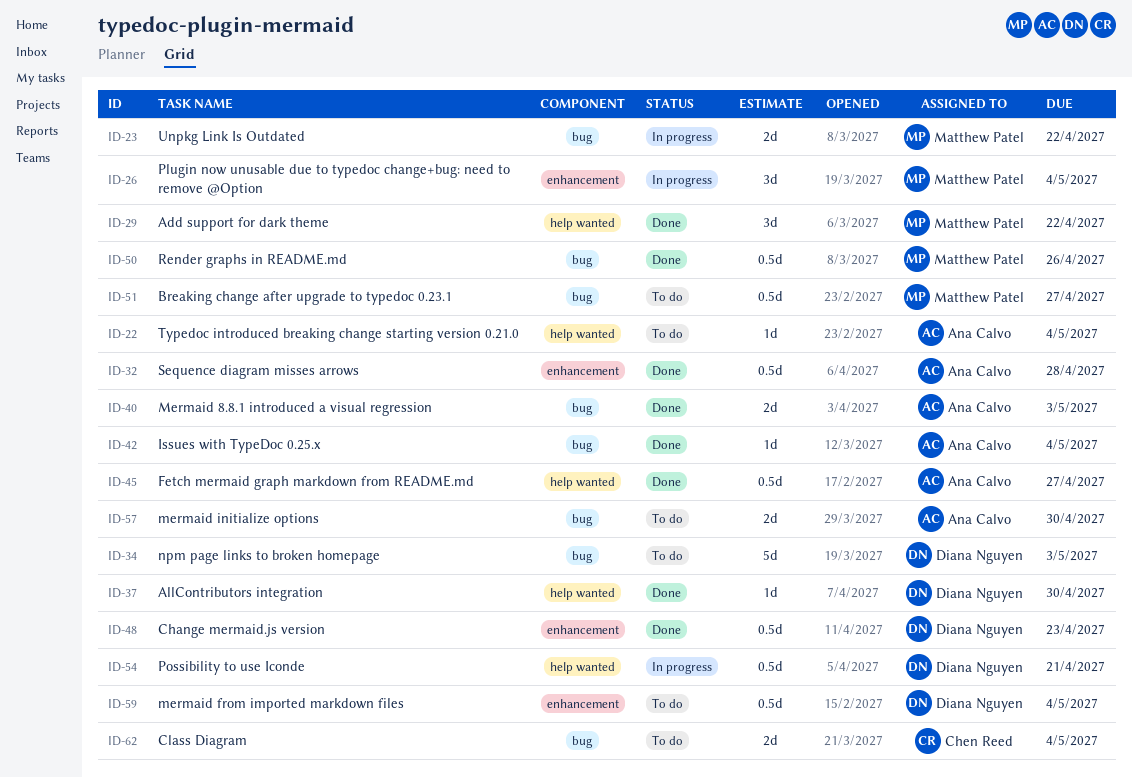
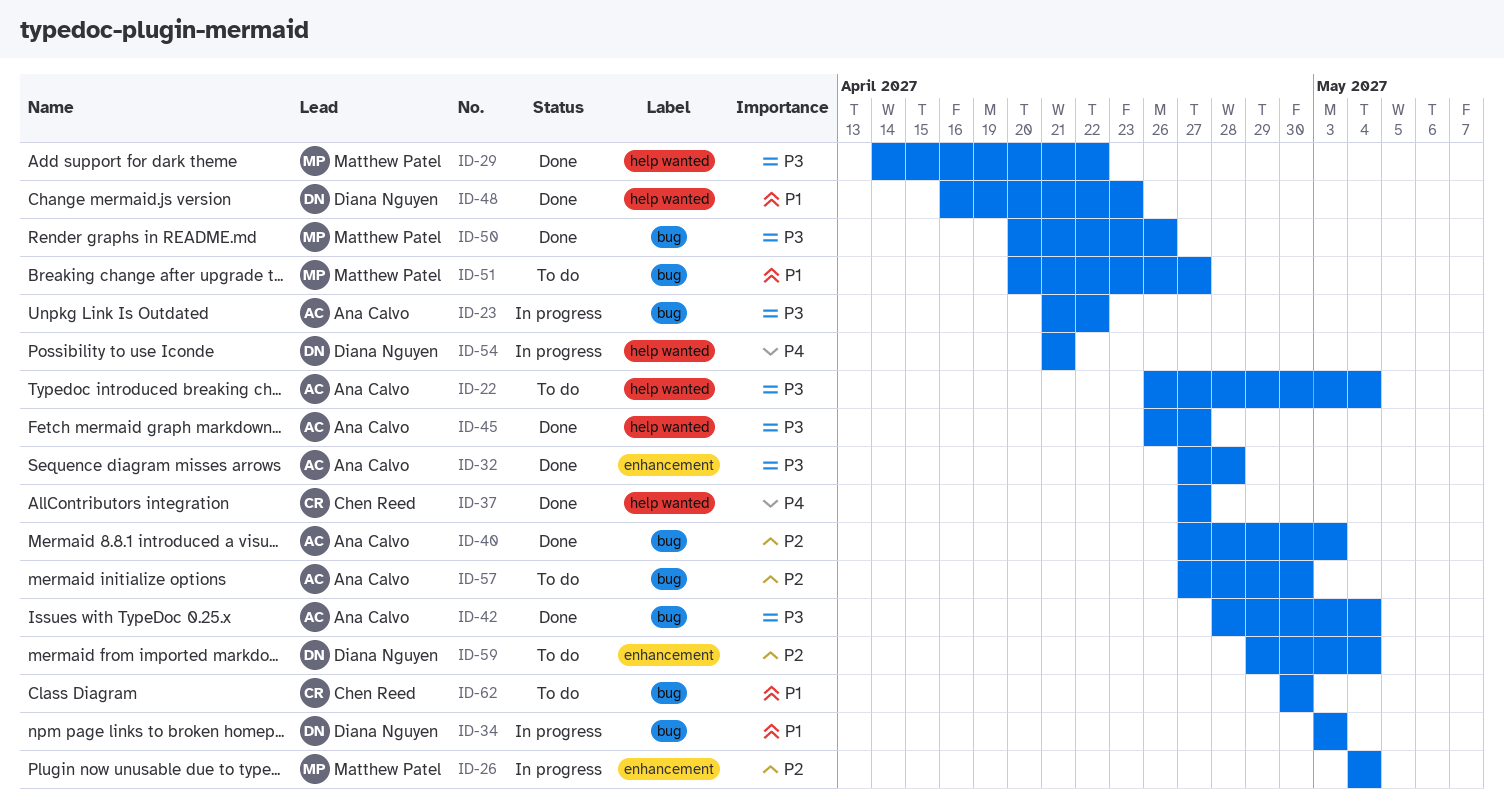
ID-23, owner: Matthew Patel -> Ana Calvo
ID-34, status: To do -> In progress
ID-37, owner: Diana Nguyen -> Chen Reed
ID-37, due: Apr 30 -> Apr 27
ID-48, label: enhancement -> help wanted
ID-62, due: May 4 -> Apr 30

